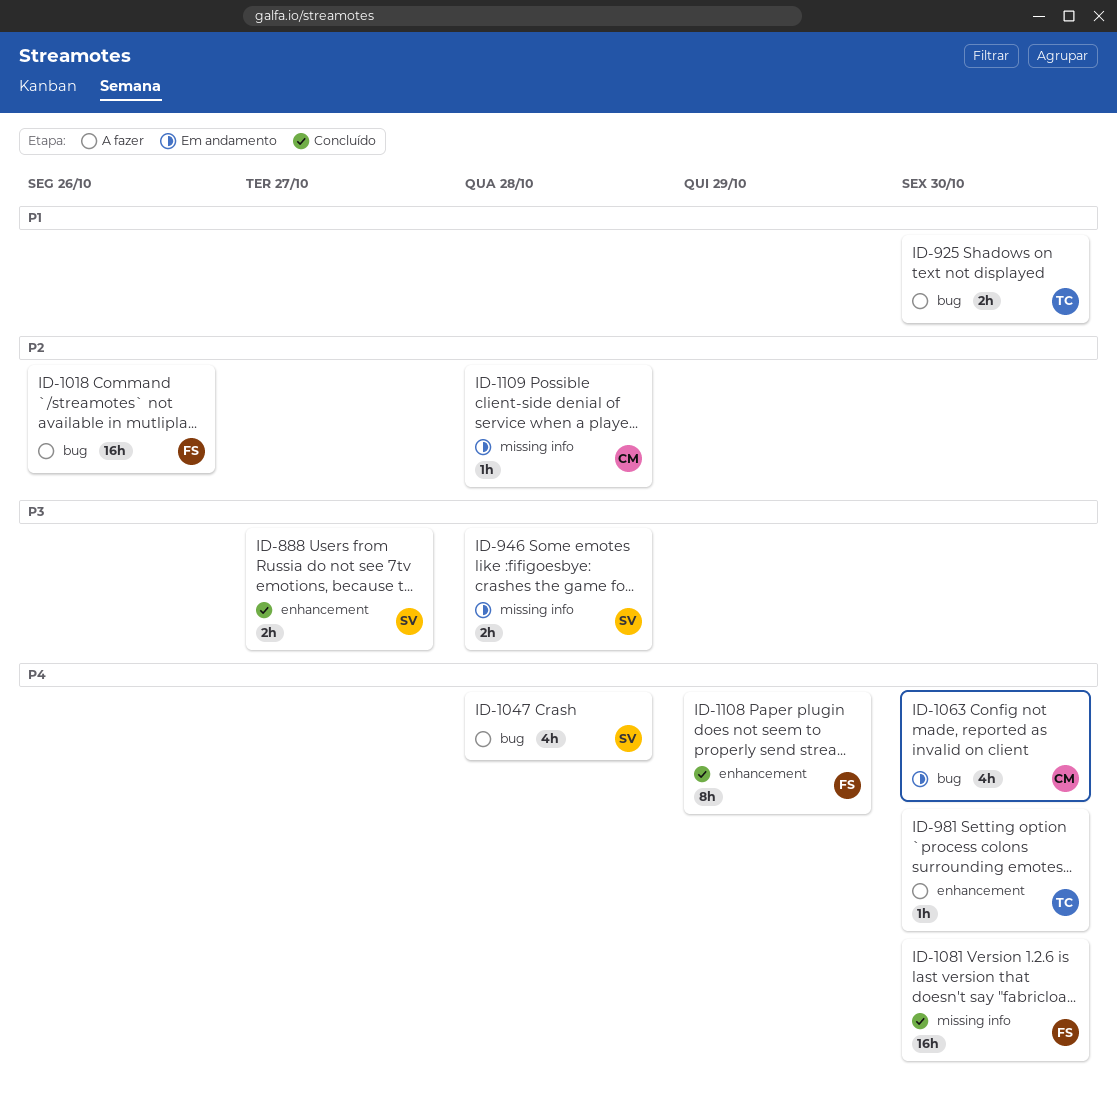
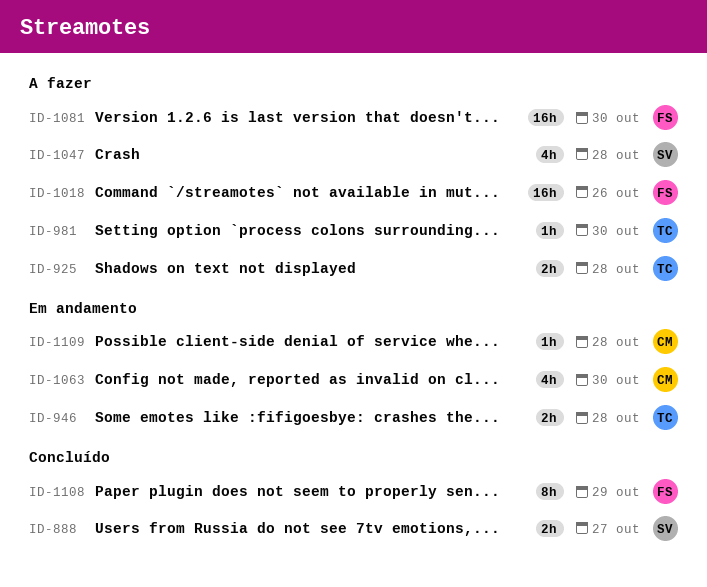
ID-925, due: Oct 30 -> Oct 28
ID-946, owner: SV -> TC
ID-1081, status: Concluído -> A fazer

